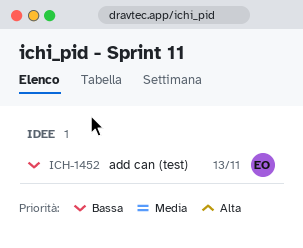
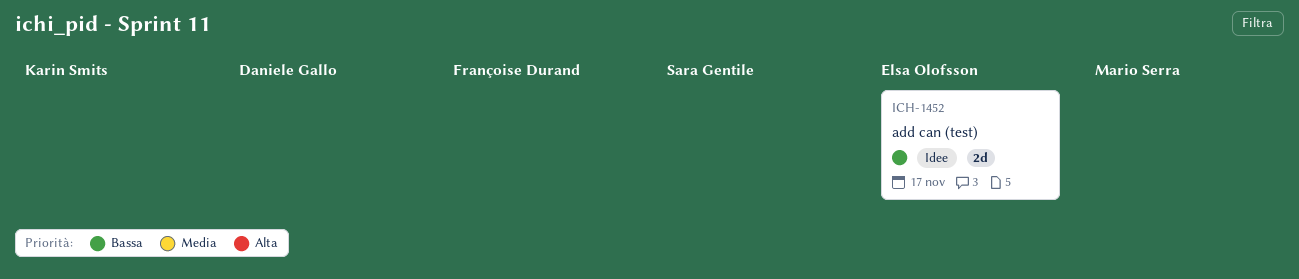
ICH-1452, due: Nov 13 -> Nov 17

